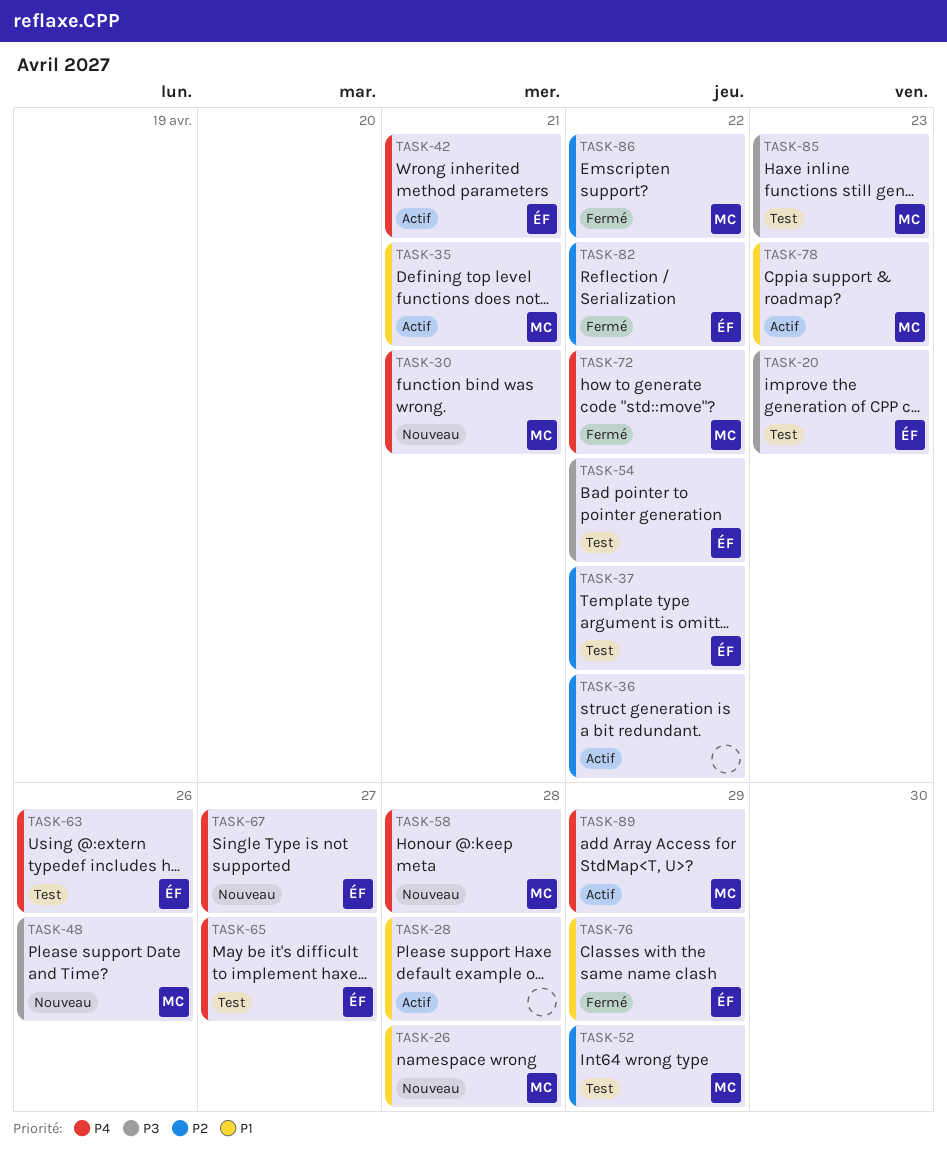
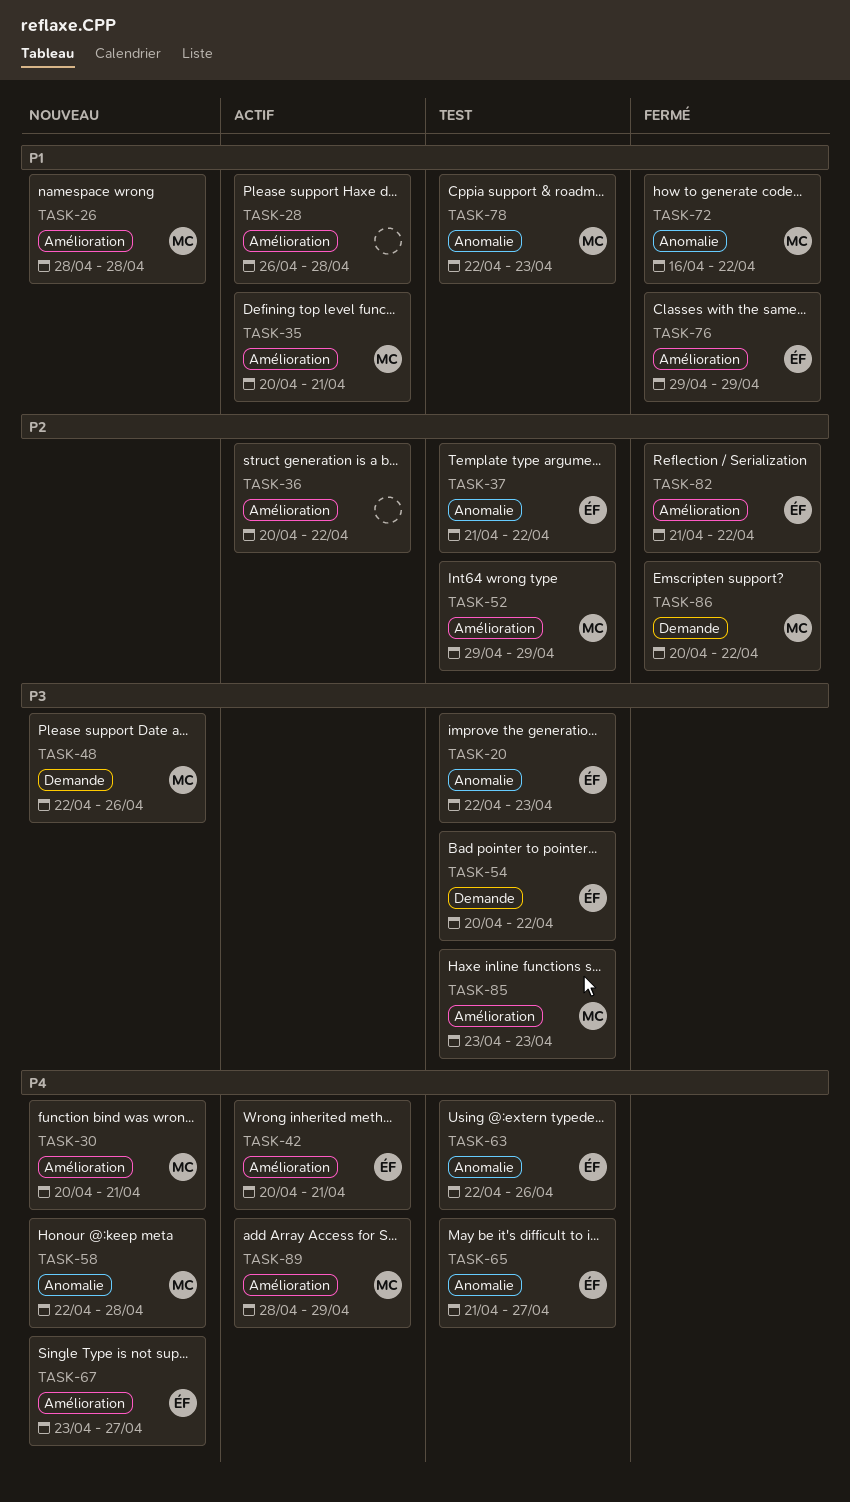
TASK-72, priority: P4 -> P1
TASK-78, status: Actif -> Test

